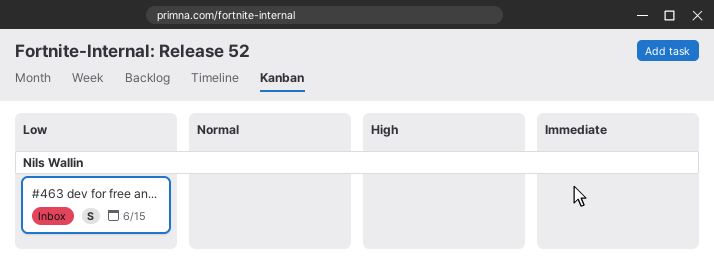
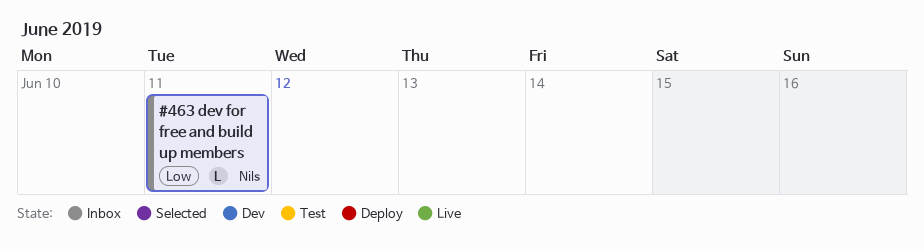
#463, estimate: S -> L
#463, due: Jun 15 -> Jun 11

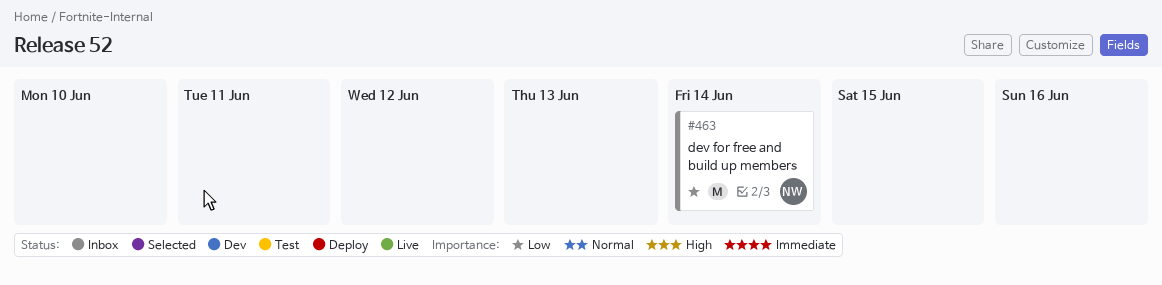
#463, estimate: L -> M
#463, due: Jun 11 -> Jun 14

